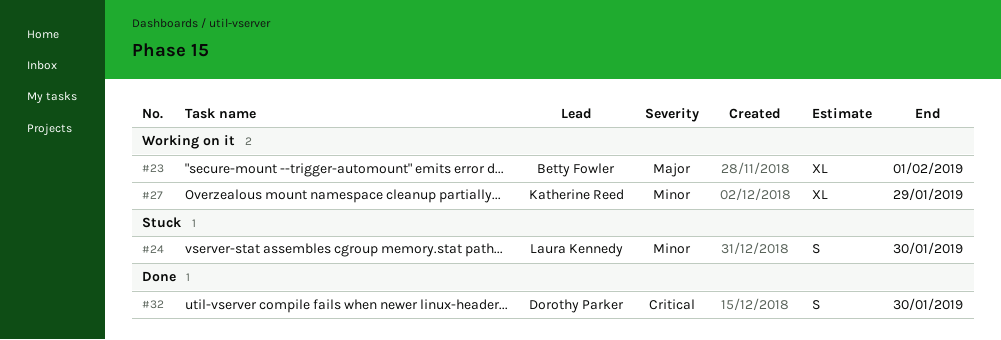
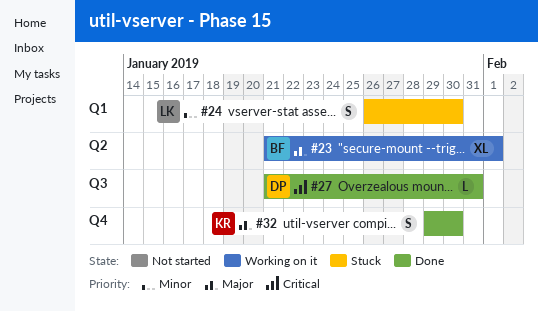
#27, status: Working on it -> Done
#27, owner: Katherine Reed -> Dorothy Parker
#27, priority: Minor -> Critical
#27, estimate: XL -> L
#27, due: Jan 29 -> Jan 31
#32, owner: Dorothy Parker -> Katherine Reed
#32, priority: Critical -> Major

